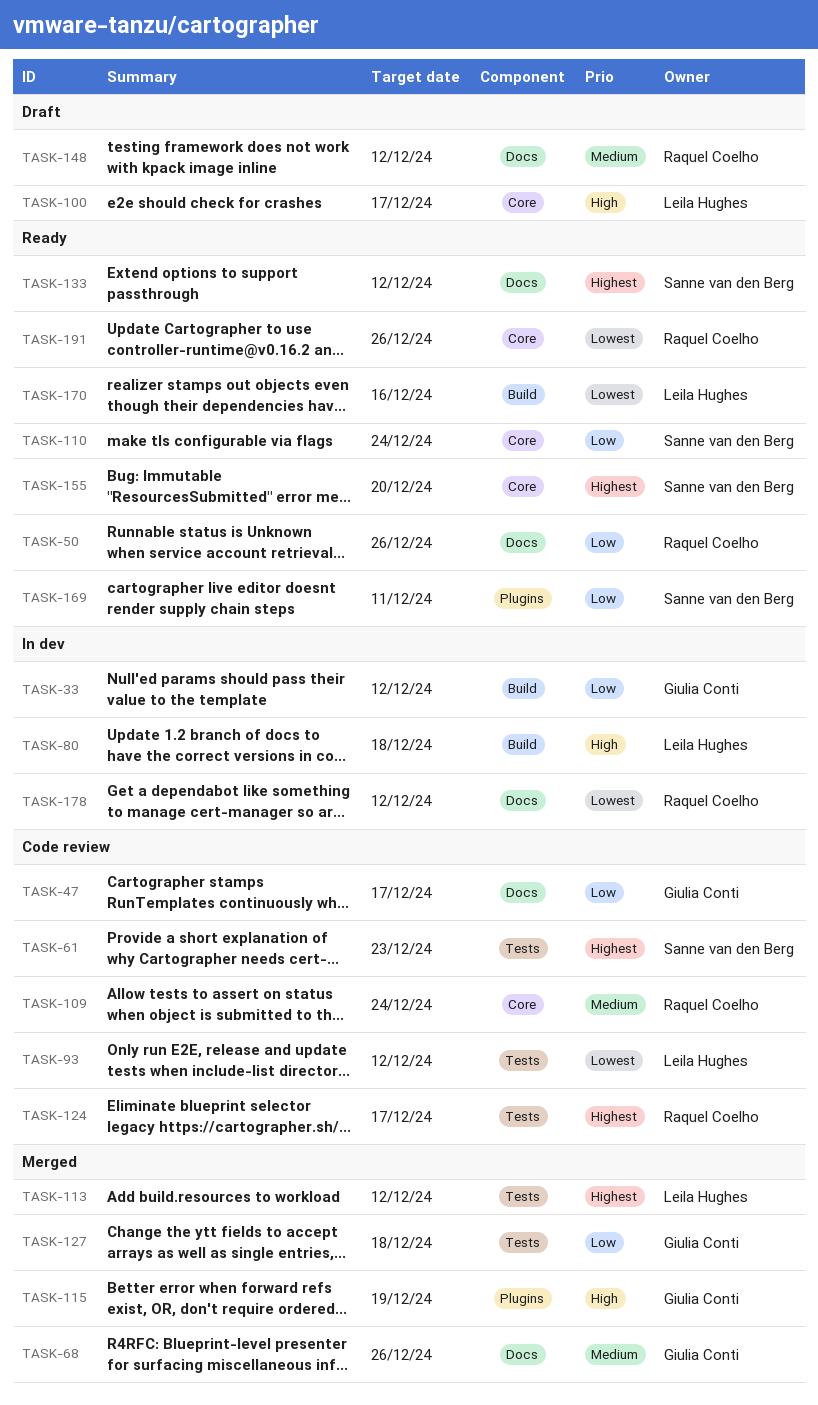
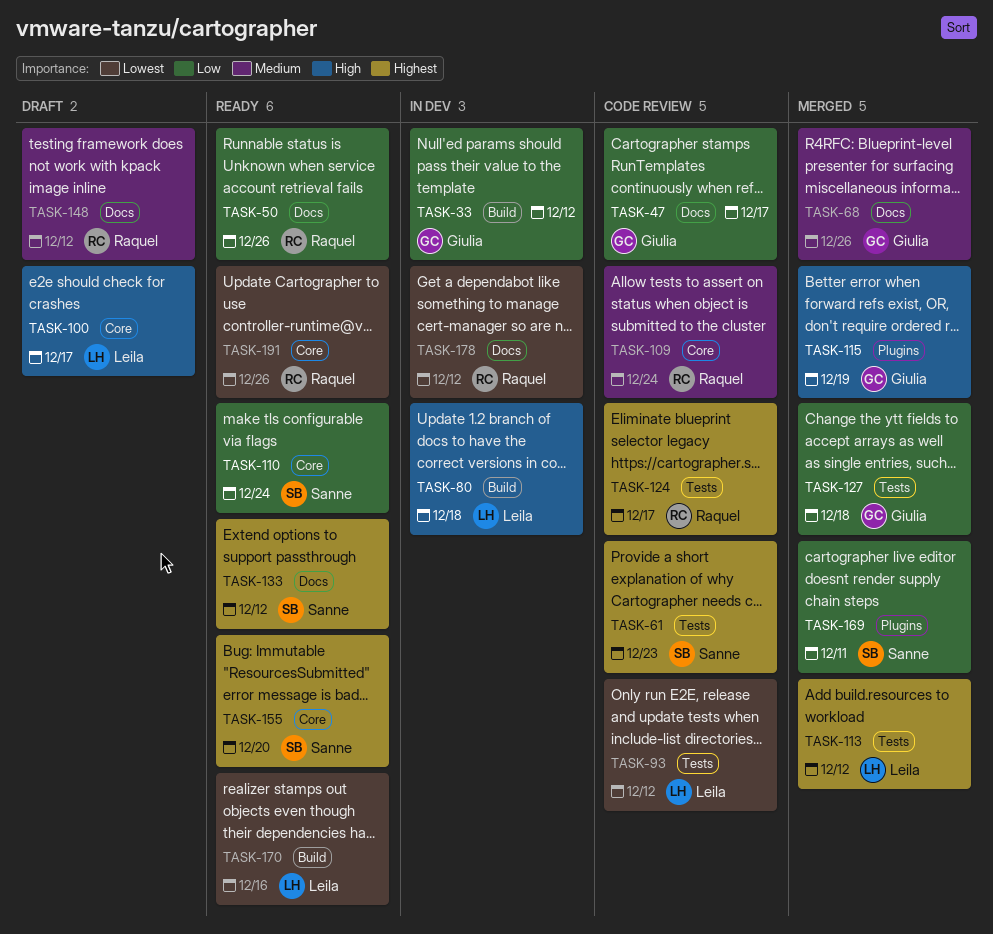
TASK-169, status: Ready -> Merged

